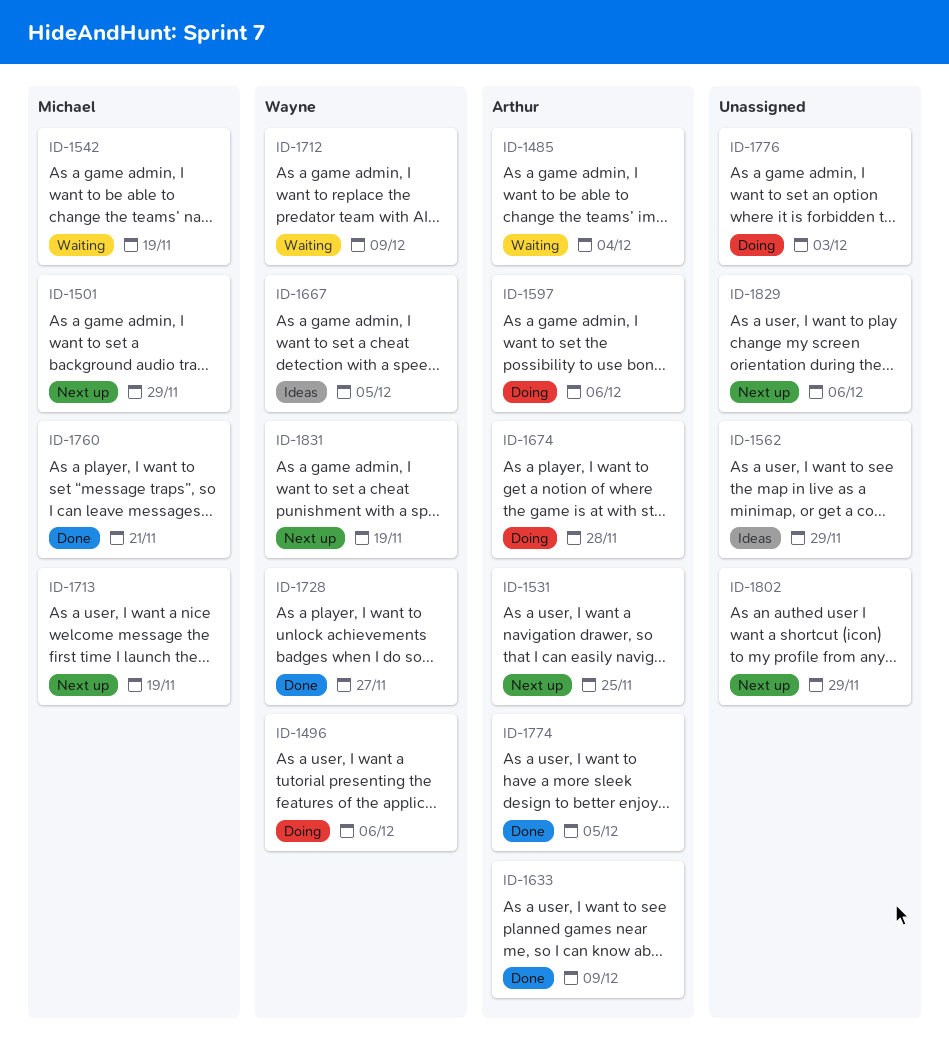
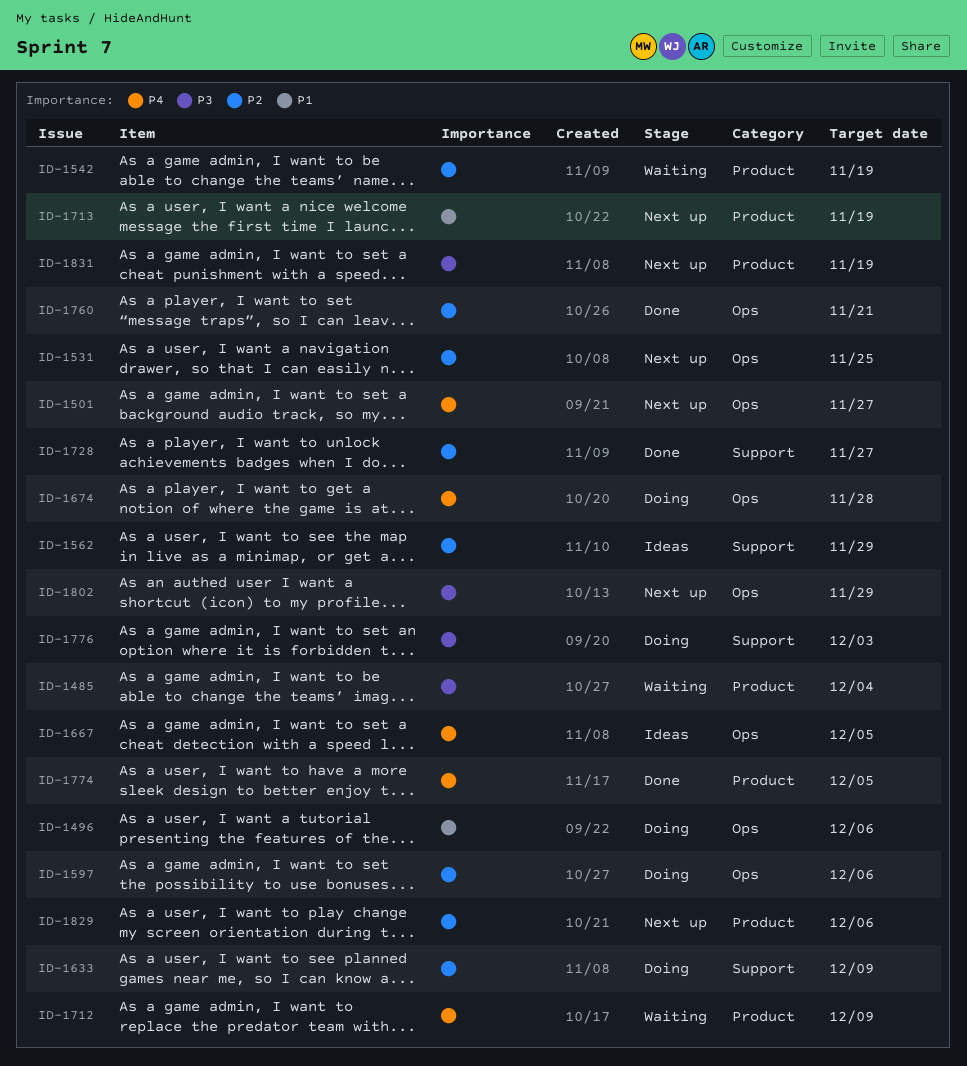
ID-1501, due: Nov 29 -> Nov 27
ID-1633, status: Done -> Doing

